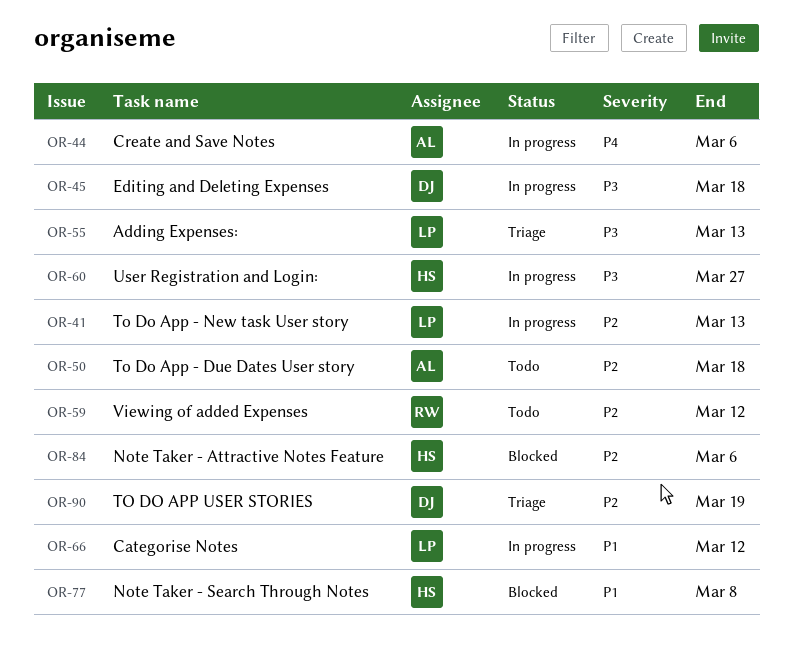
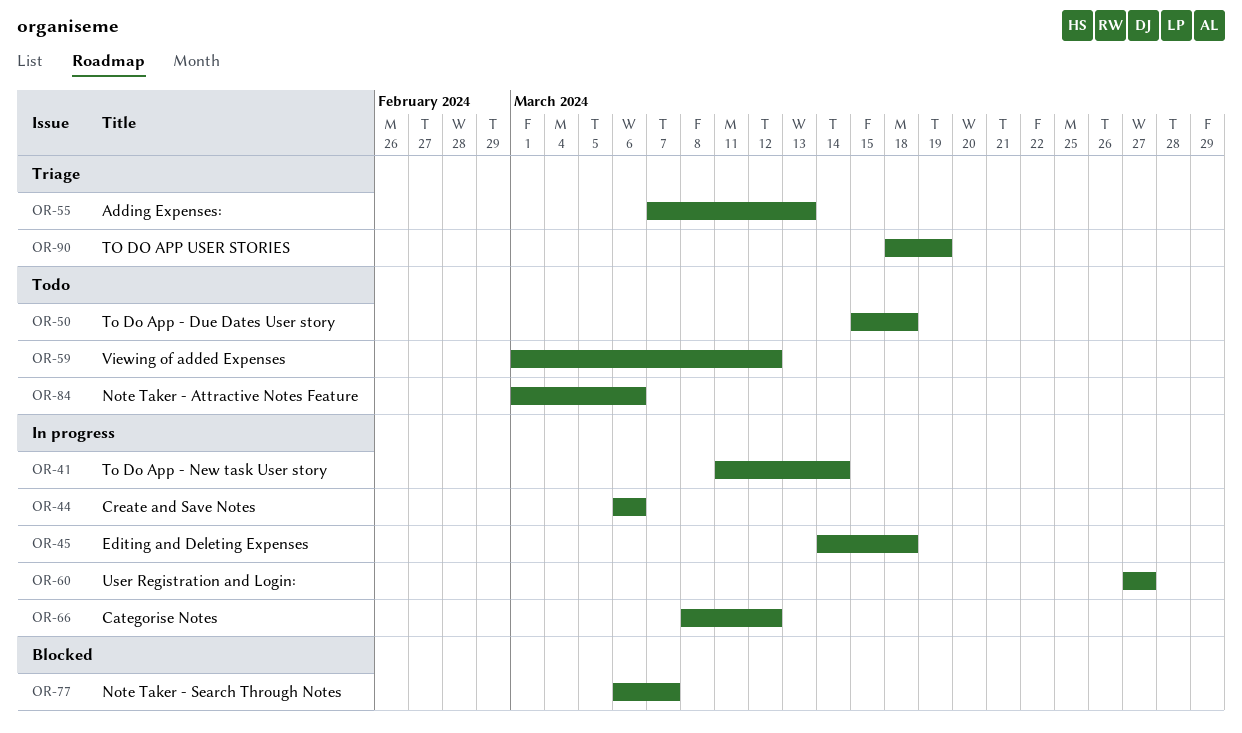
OR-41, due: Mar 13 -> Mar 14
OR-77, due: Mar 8 -> Mar 7
OR-84, status: Blocked -> Todo

